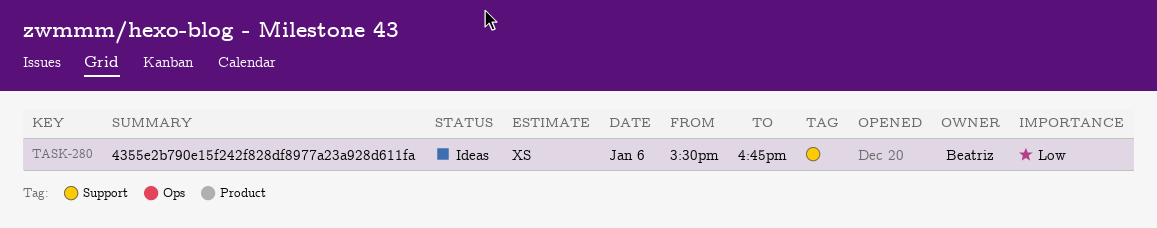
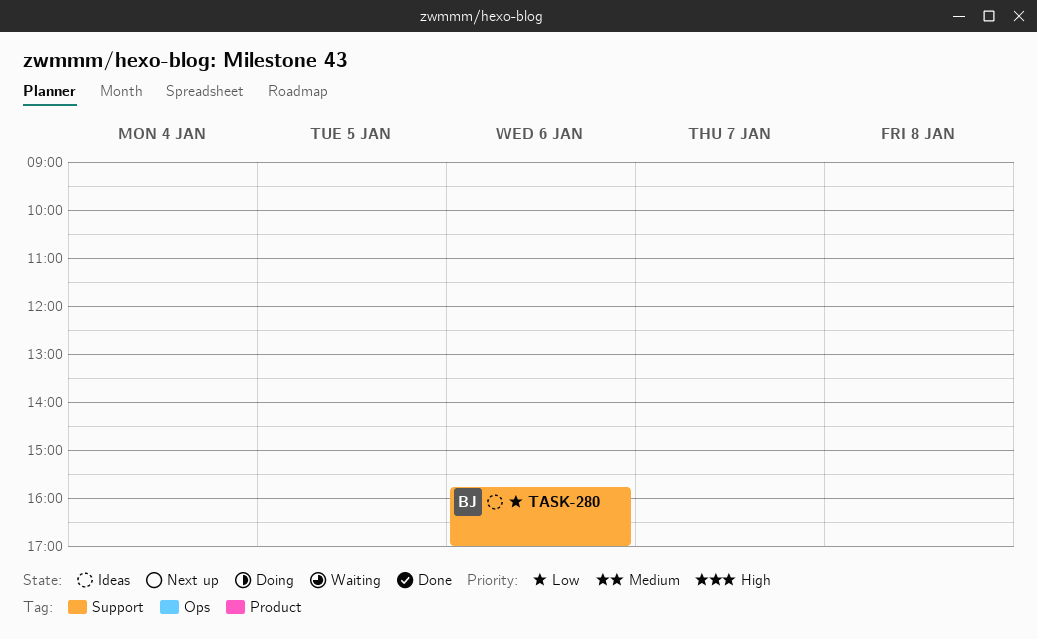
TASK-280, begins: 15:30 -> 15:45
TASK-280, ends: 16:45 -> 17:00

